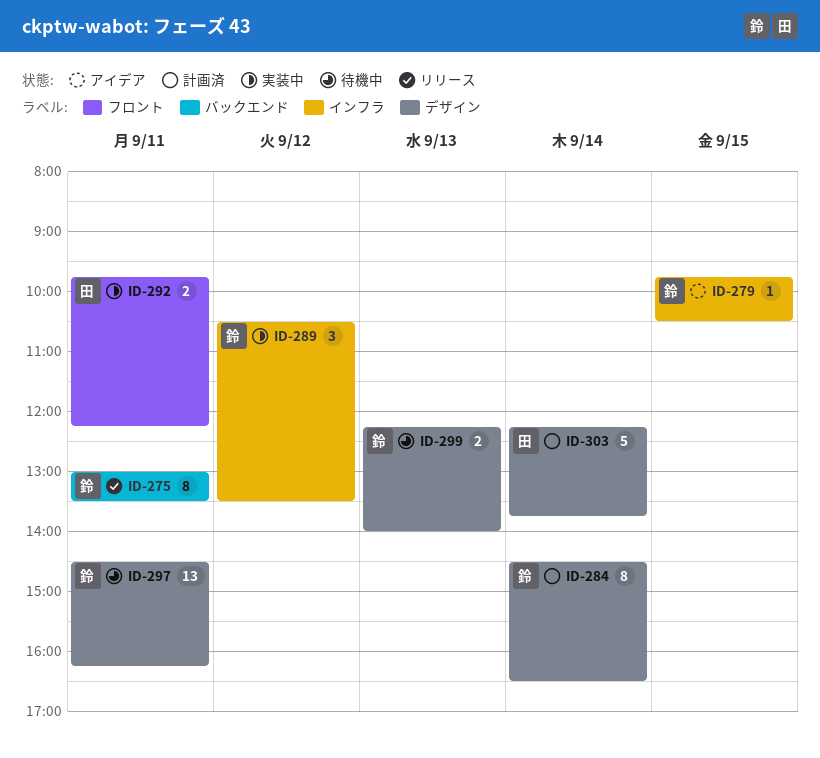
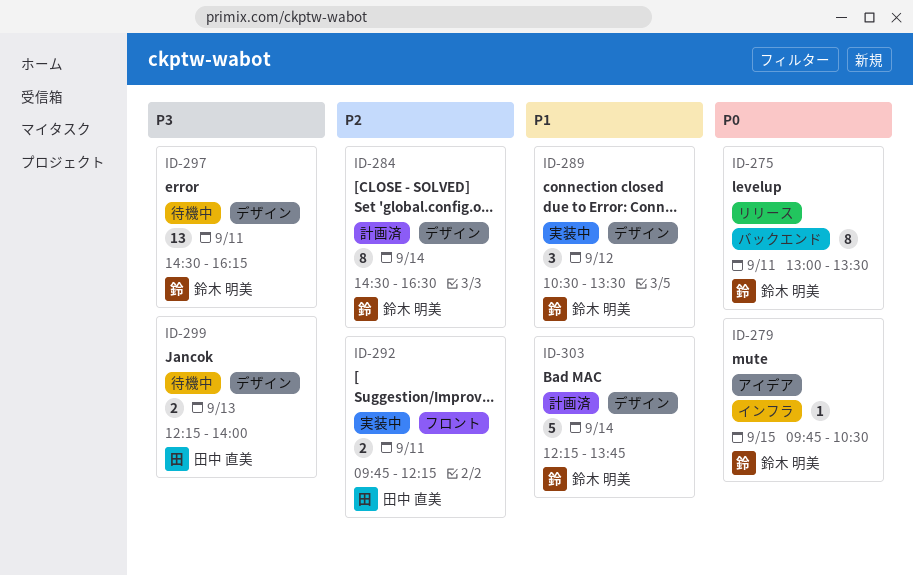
ID-289, label: インフラ -> デザイン
ID-299, owner: 鈴木 明美 -> 田中 直美
ID-303, owner: 田中 直美 -> 鈴木 明美

